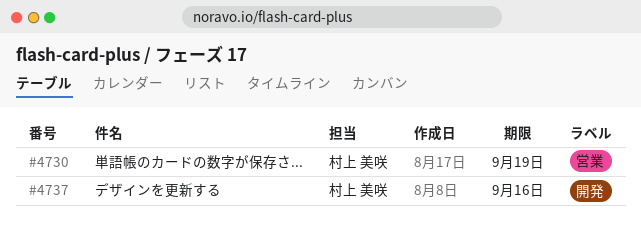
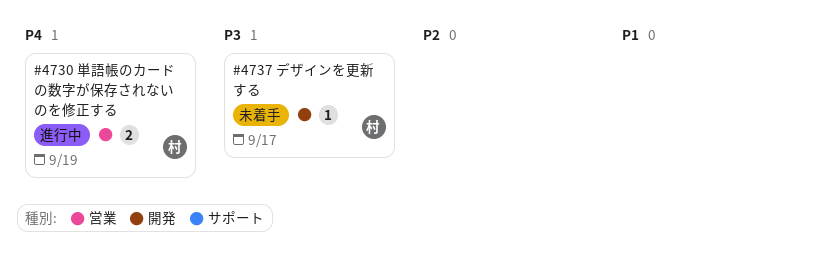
#4737, due: Sep 16 -> Sep 17

